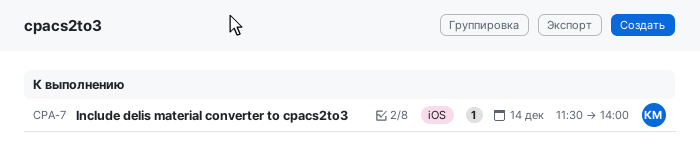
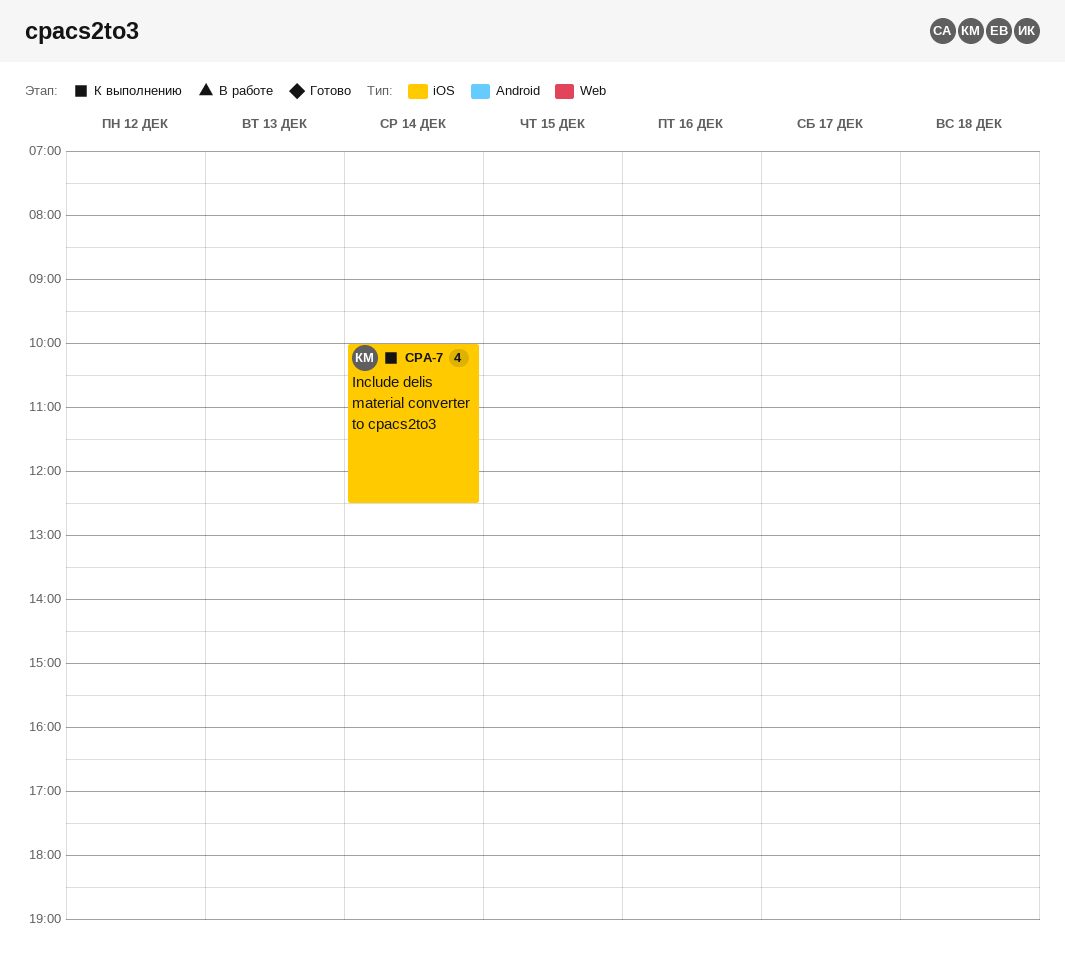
CPA-7, estimate: 1 -> 4
CPA-7, begins: 11:30 -> 10:00
CPA-7, ends: 14:00 -> 12:30

